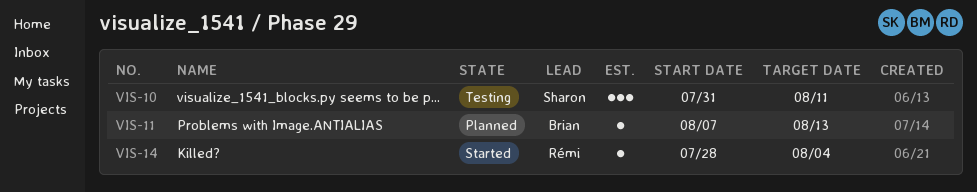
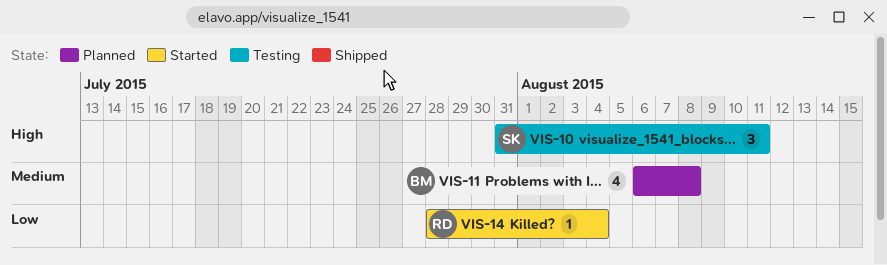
VIS-11, estimate: 1 -> 4
VIS-11, start: Aug 7 -> Aug 6
VIS-11, due: Aug 13 -> Aug 8

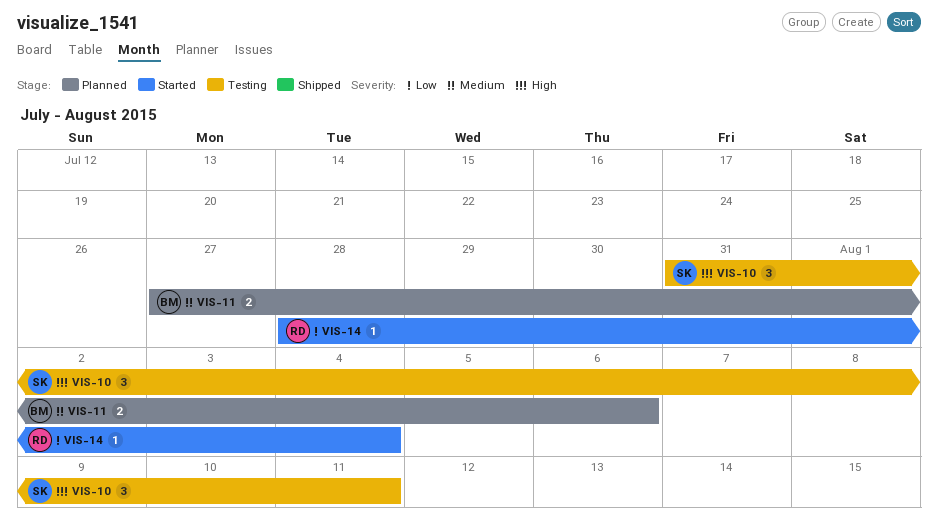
VIS-11, estimate: 4 -> 2
VIS-11, start: Aug 6 -> Jul 27
VIS-11, due: Aug 8 -> Aug 6

